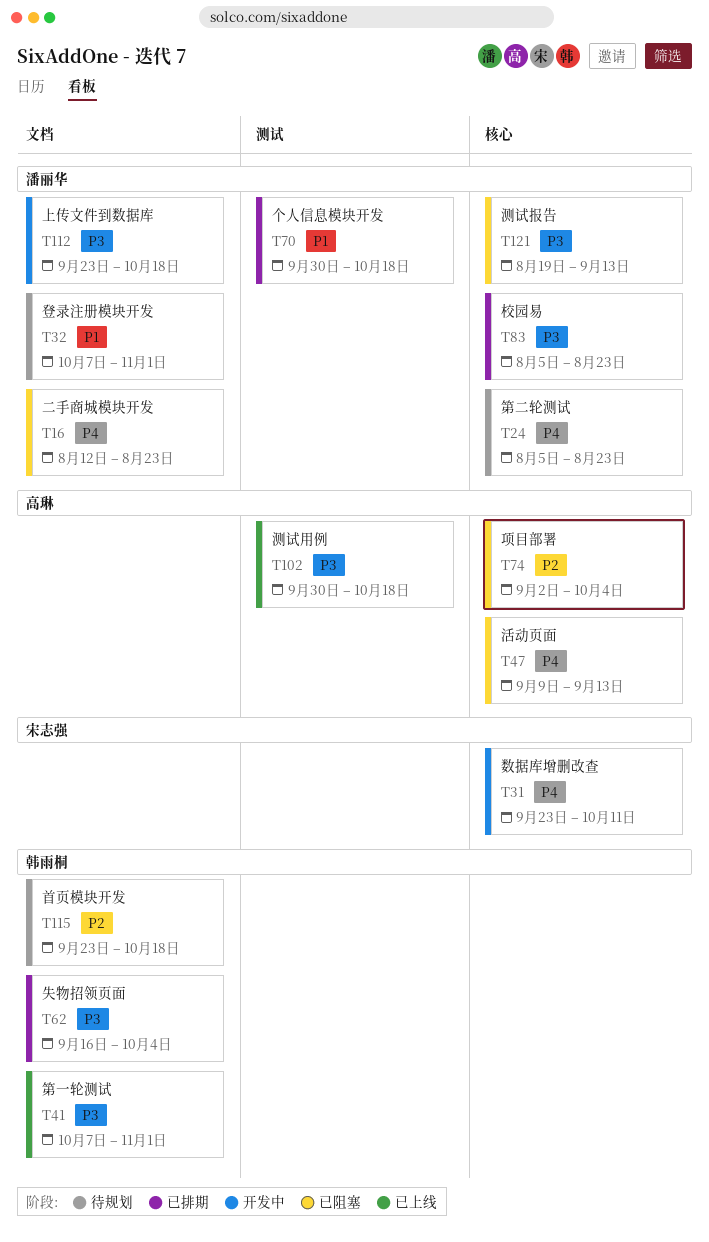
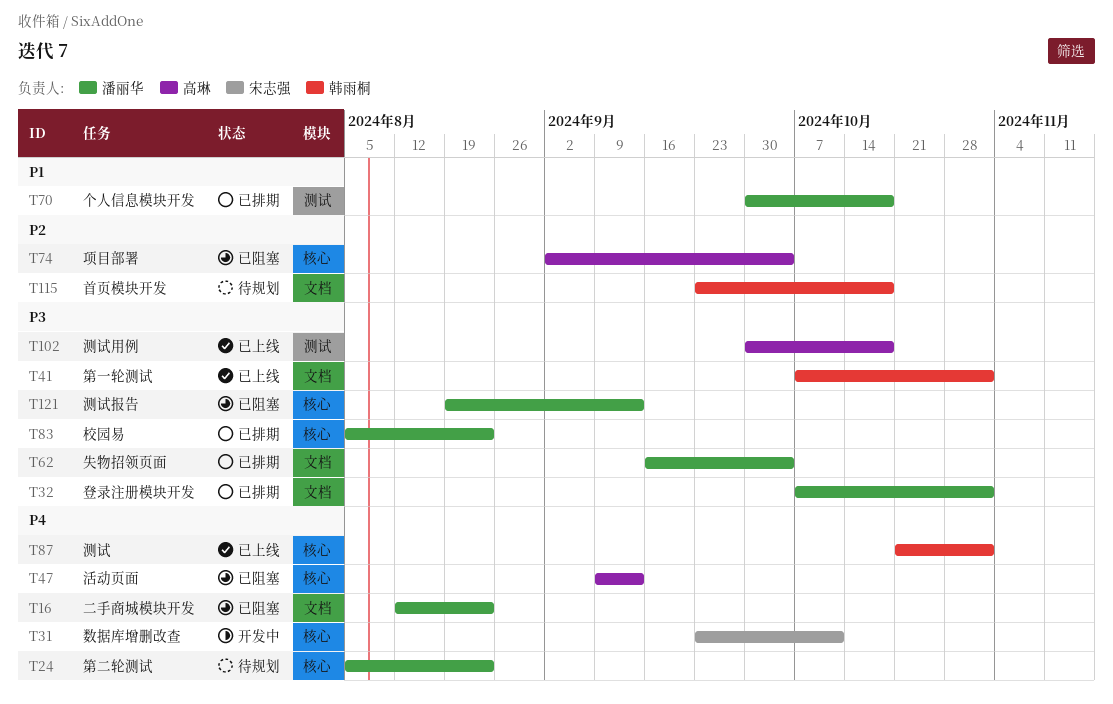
T32, status: 待规划 -> 已排期
T32, priority: P1 -> P3
T62, owner: 韩雨桐 -> 潘丽华
T87: none -> present
T112: present -> none

